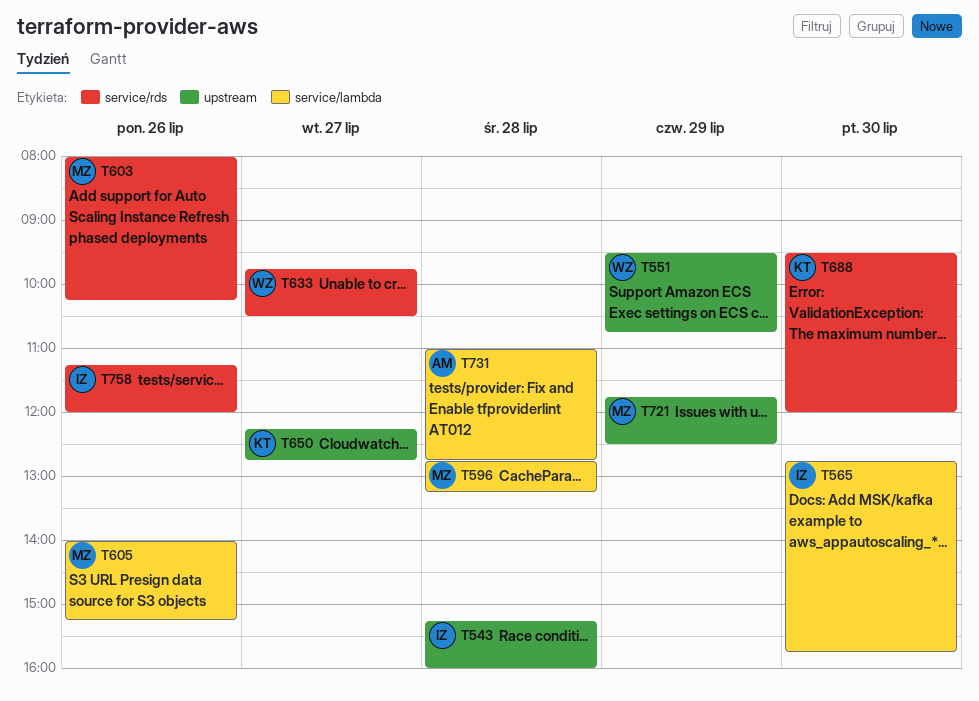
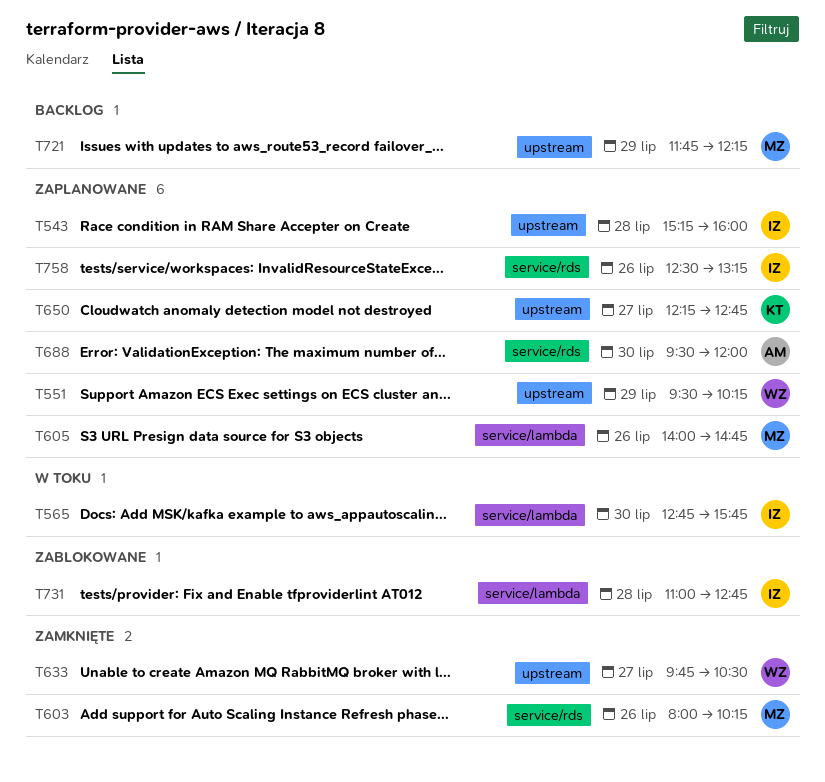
T551, ends: 10:45 -> 10:15
T596: present -> none
T605, ends: 15:15 -> 14:45
T633, label: service/rds -> upstream
T688, owner: KT -> AM
T721, ends: 12:30 -> 12:15
T731, owner: AM -> IZ
T758, begins: 11:15 -> 12:30
T758, ends: 12:00 -> 13:15

